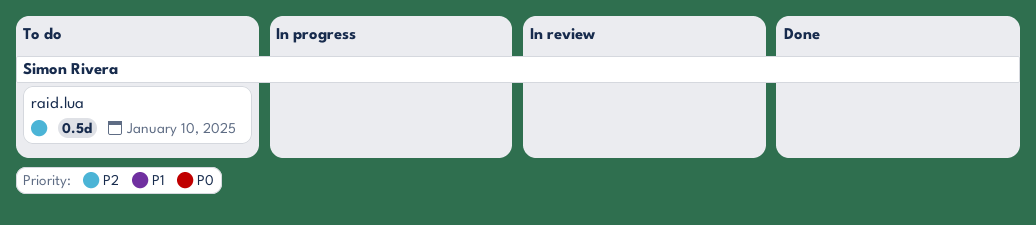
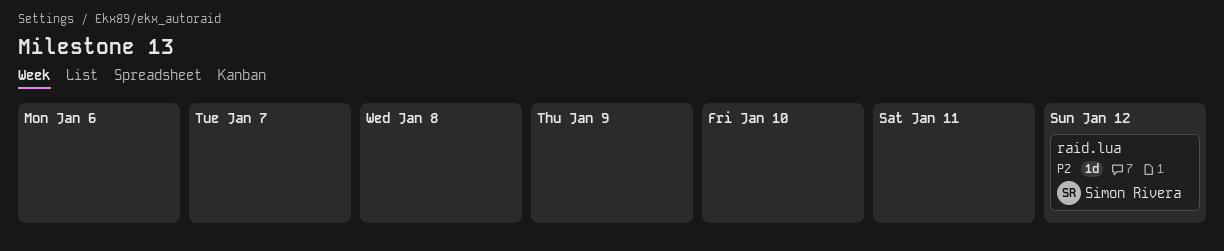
raid.lua, estimate: 0.5d -> 1d
raid.lua, due: Jan 10 -> Jan 12

